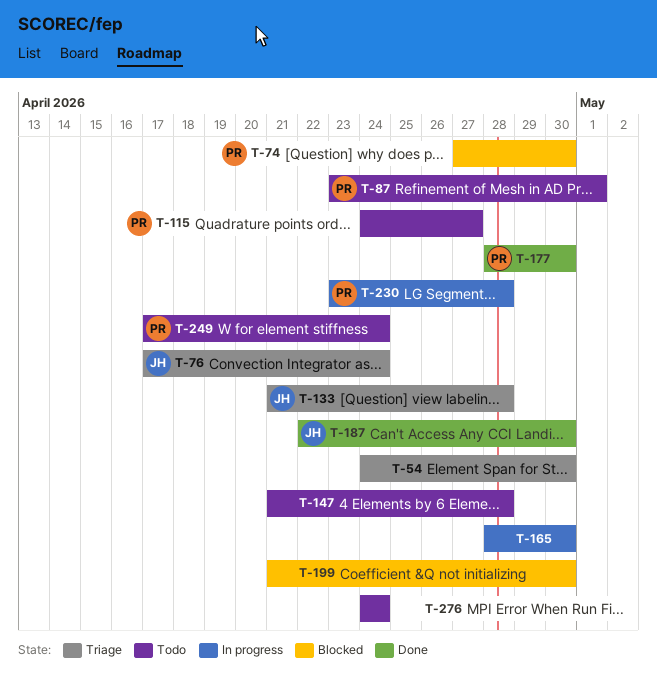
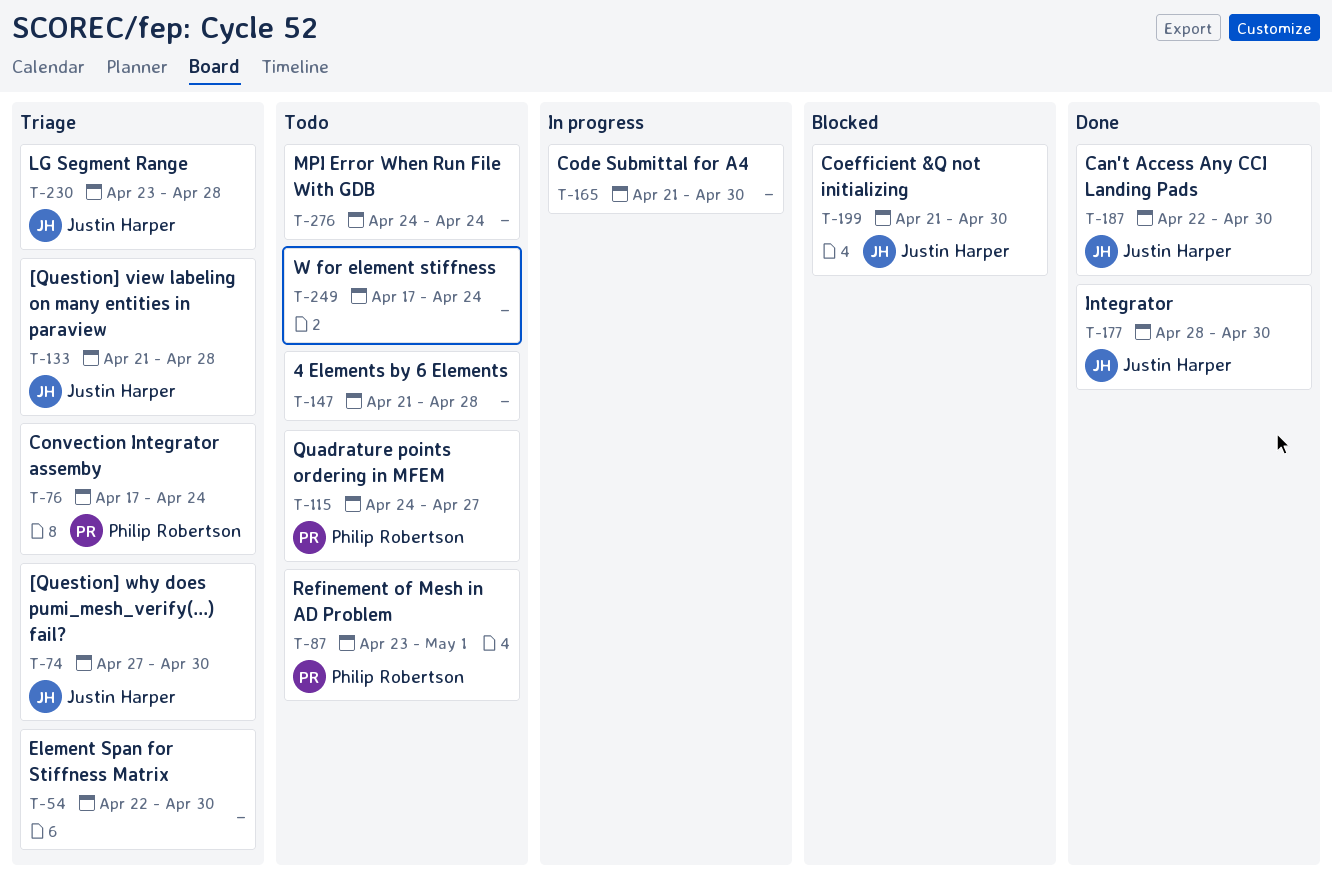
T-54, start: Apr 24 -> Apr 22
T-74, status: Blocked -> Triage
T-74, owner: Philip Robertson -> Justin Harper
T-76, owner: Justin Harper -> Philip Robertson
T-165, start: Apr 28 -> Apr 21
T-177, owner: Philip Robertson -> Justin Harper
T-199, owner: none -> Justin Harper
T-230, status: In progress -> Triage
T-230, owner: Philip Robertson -> Justin Harper
T-249, owner: Philip Robertson -> none

